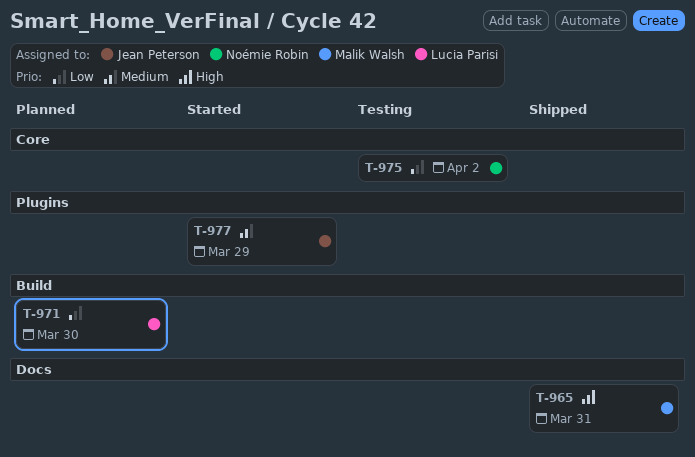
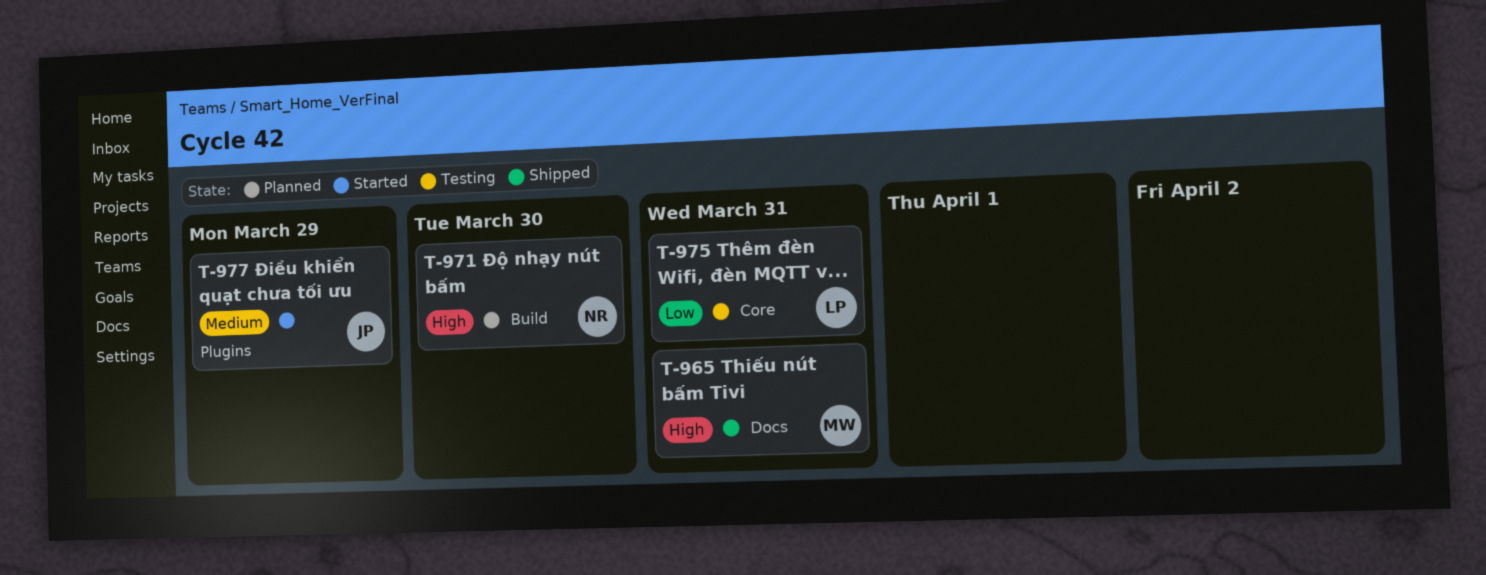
T-971, owner: Lucia Parisi -> Noémie Robin
T-971, priority: Low -> High
T-975, owner: Noémie Robin -> Lucia Parisi
T-975, due: Apr 2 -> Mar 31

